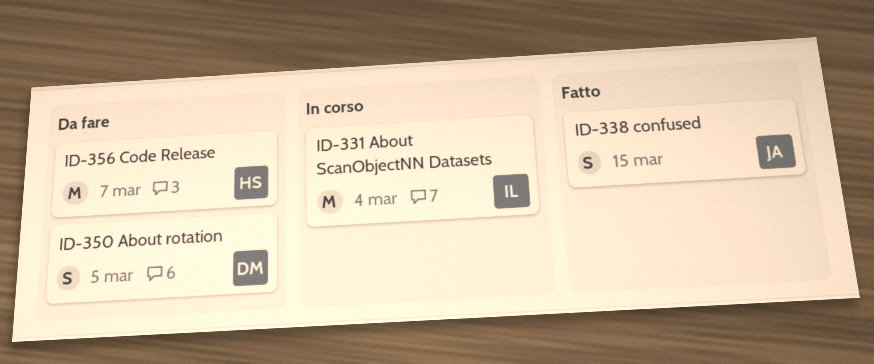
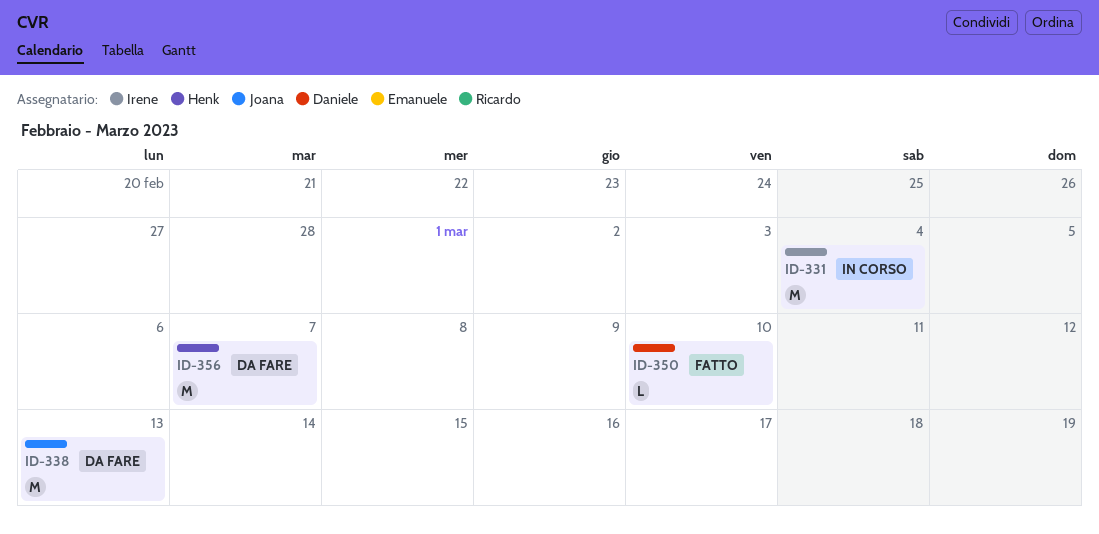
ID-338, status: Fatto -> Da fare
ID-338, estimate: S -> M
ID-338, due: Mar 15 -> Mar 13
ID-350, status: Da fare -> Fatto
ID-350, estimate: S -> L
ID-350, due: Mar 5 -> Mar 10

